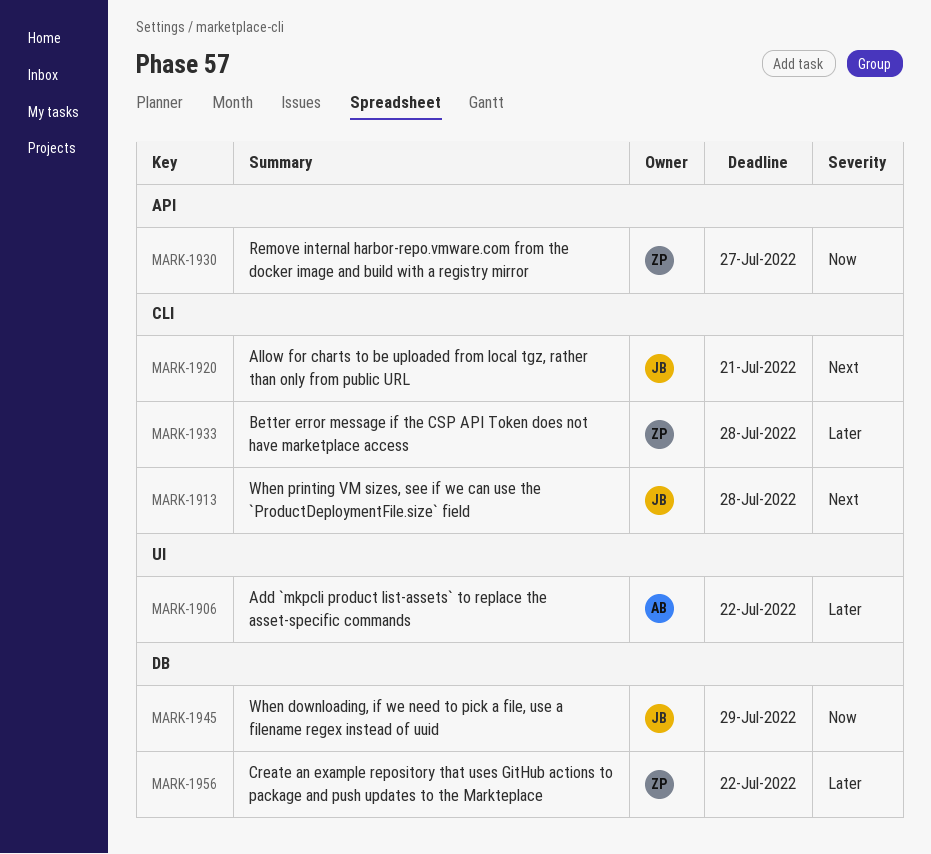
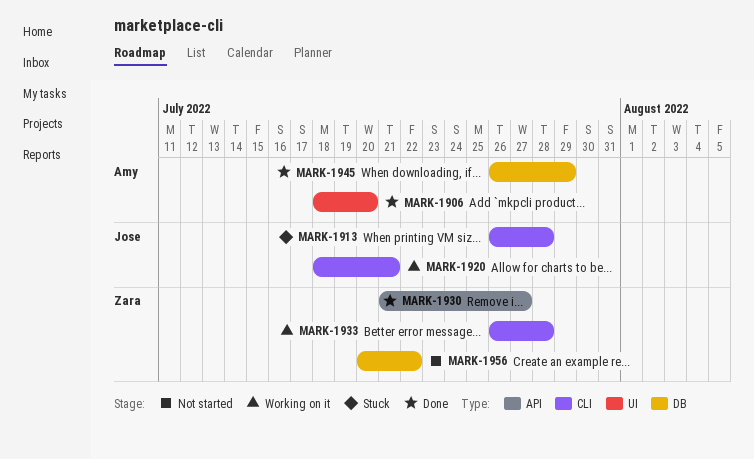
MARK-1906, due: Jul 22 -> Jul 20
MARK-1945, owner: Jose -> Amy

